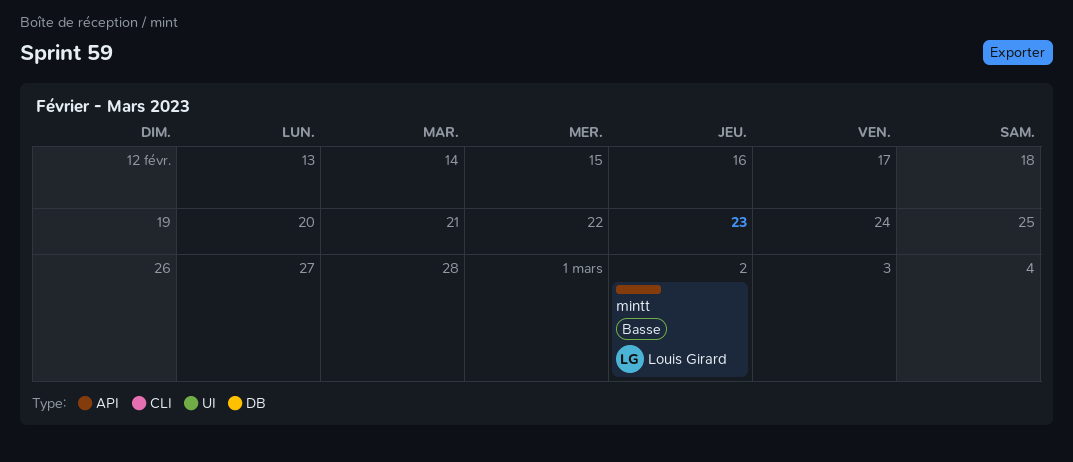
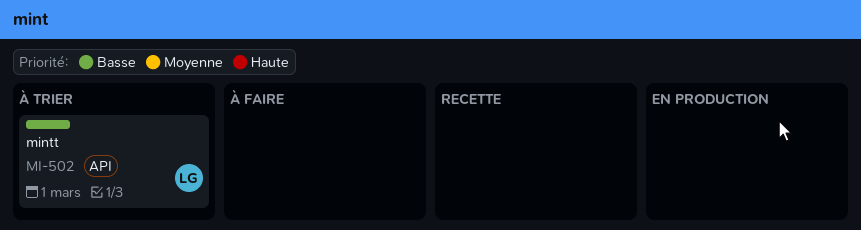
mintt, due: Mar 2 -> Mar 1

